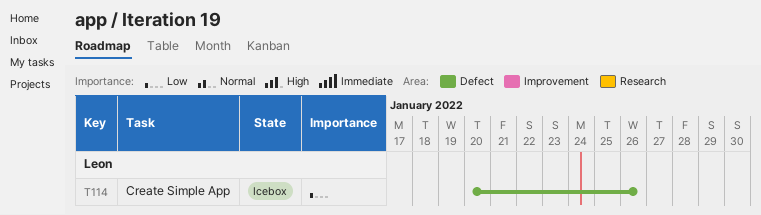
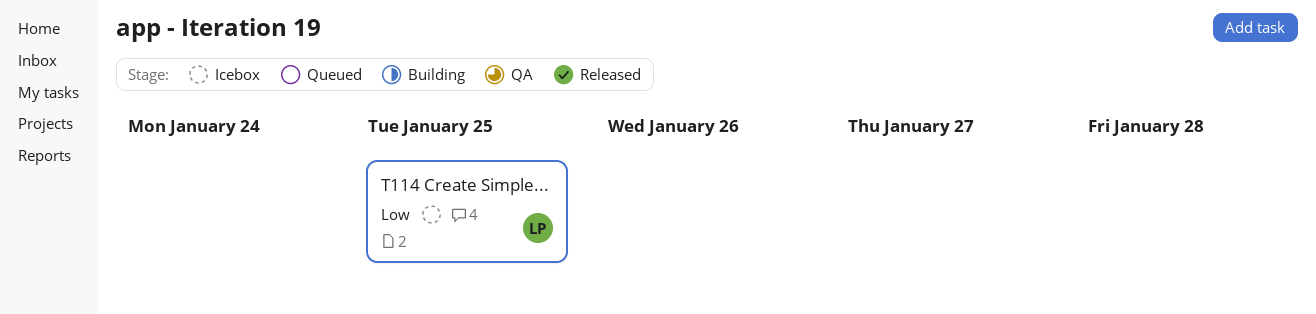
T114, due: Jan 26 -> Jan 25

